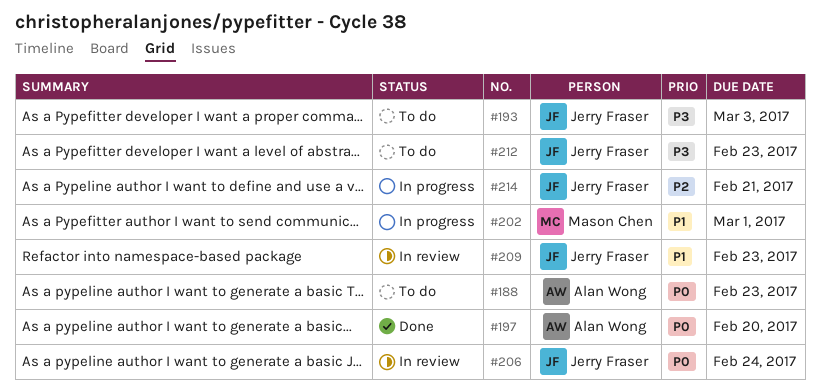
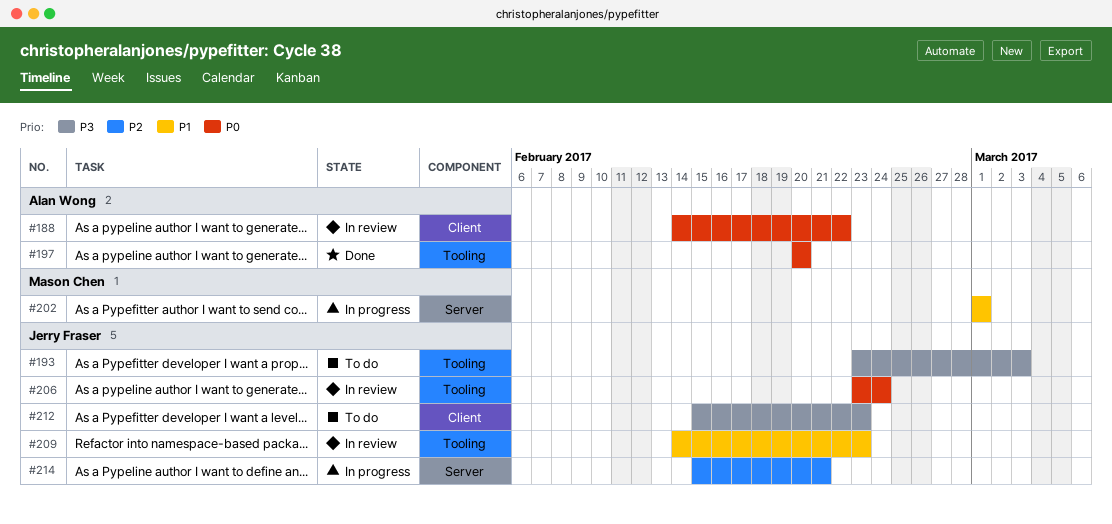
#188, status: To do -> In review
#188, due: Feb 23 -> Feb 22

